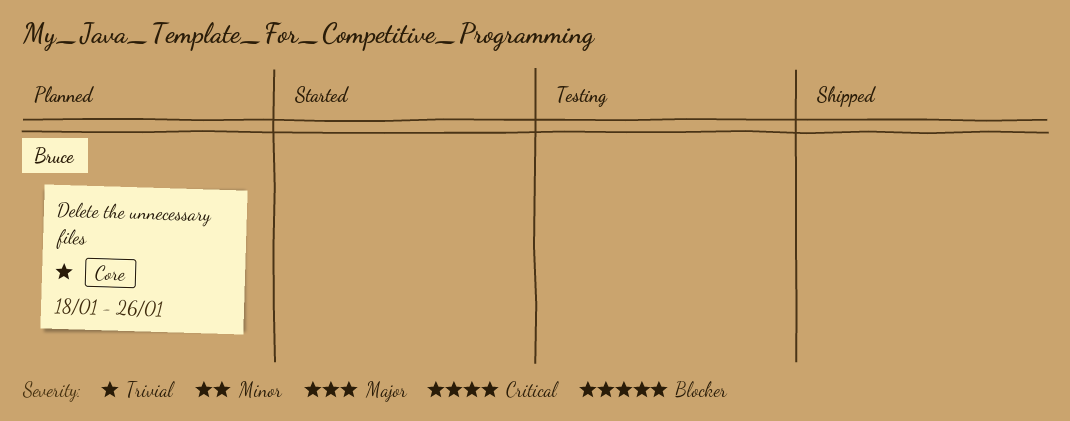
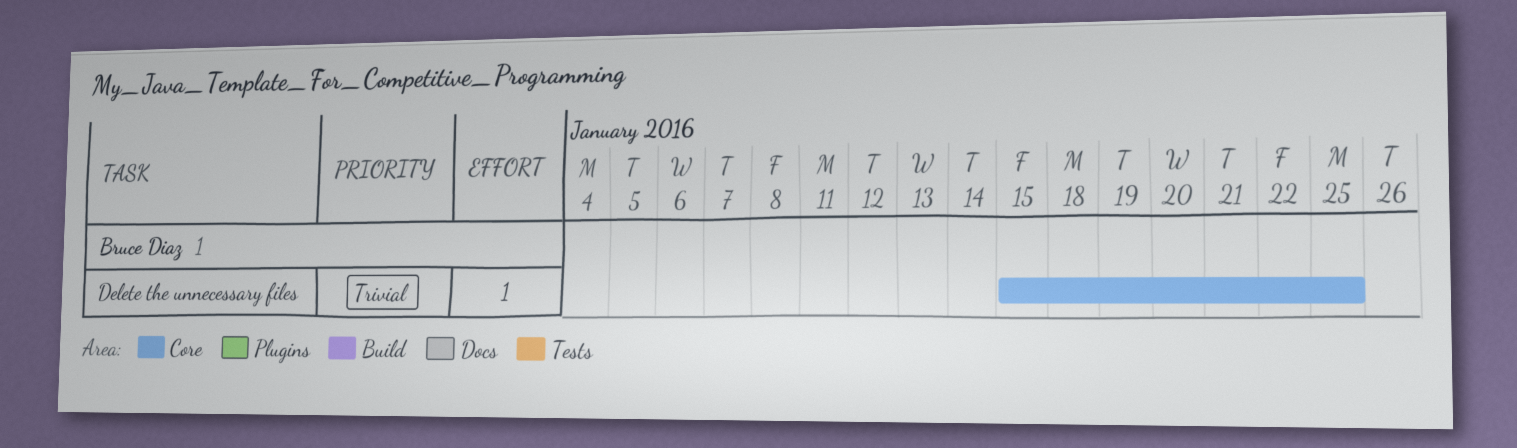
Delete the unnecessary files, start: Jan 18 -> Jan 15
Delete the unnecessary files, due: Jan 26 -> Jan 25

